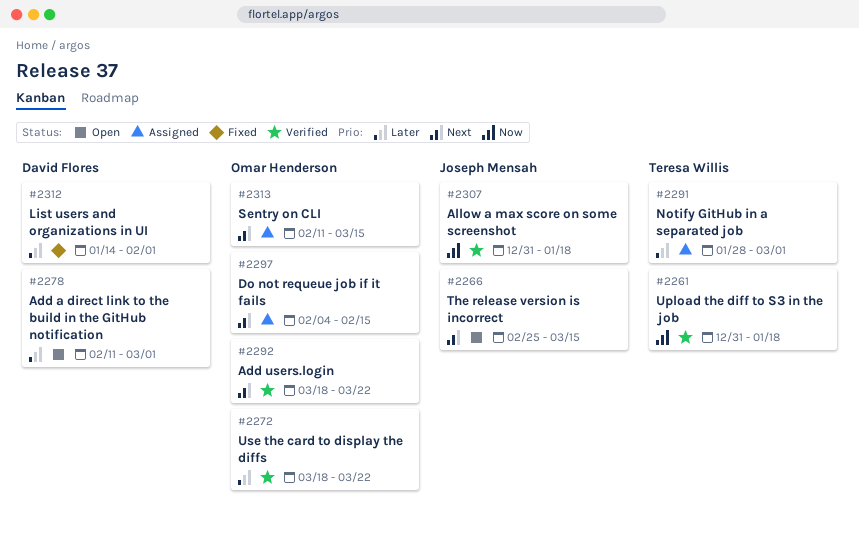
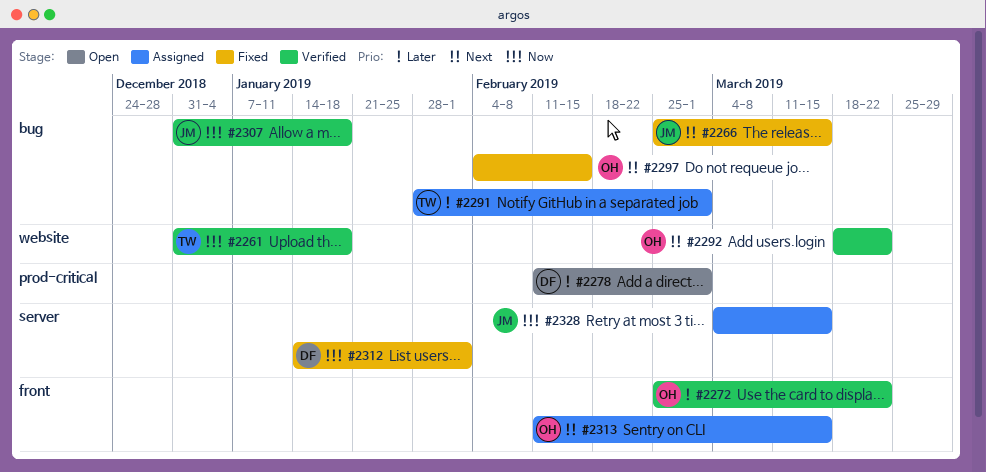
#2266, status: Open -> Fixed
#2272, start: Mar 18 -> Feb 25
#2297, status: Assigned -> Fixed
#2312, priority: Later -> Now
#2328: none -> present

